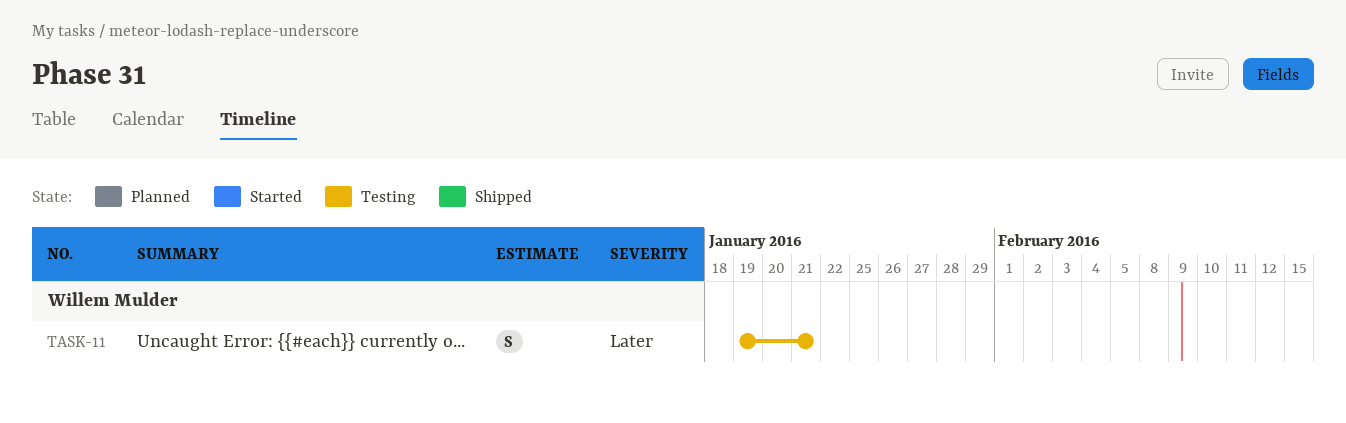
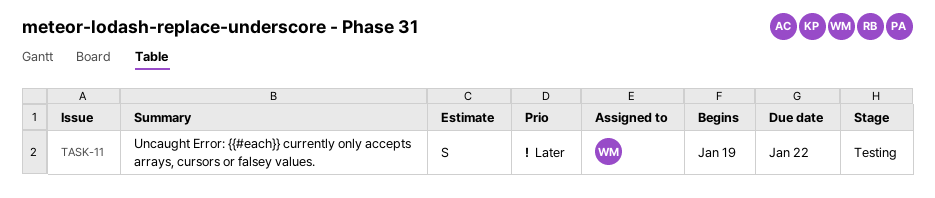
TASK-11, due: Jan 21 -> Jan 22

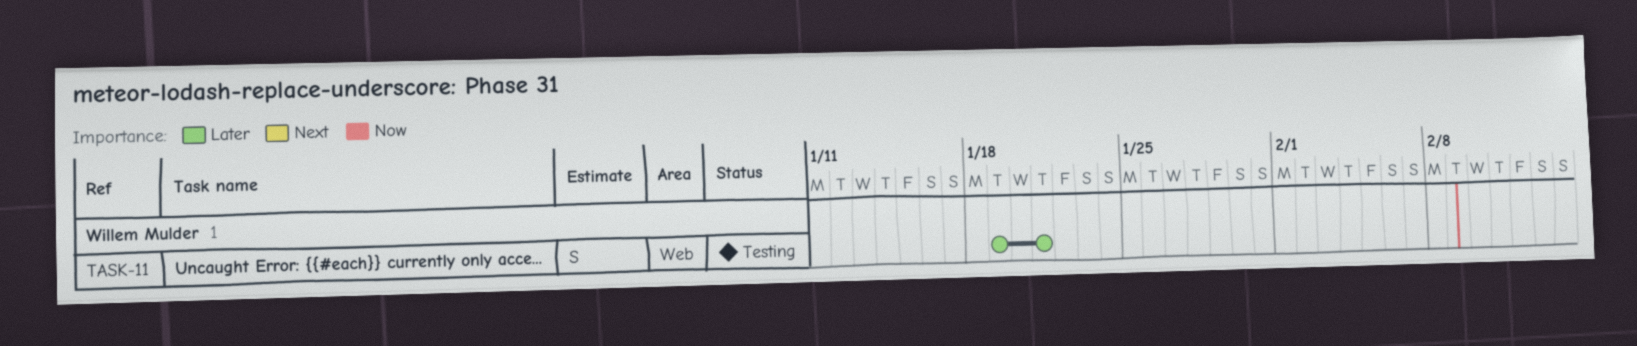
TASK-11, due: Jan 22 -> Jan 21

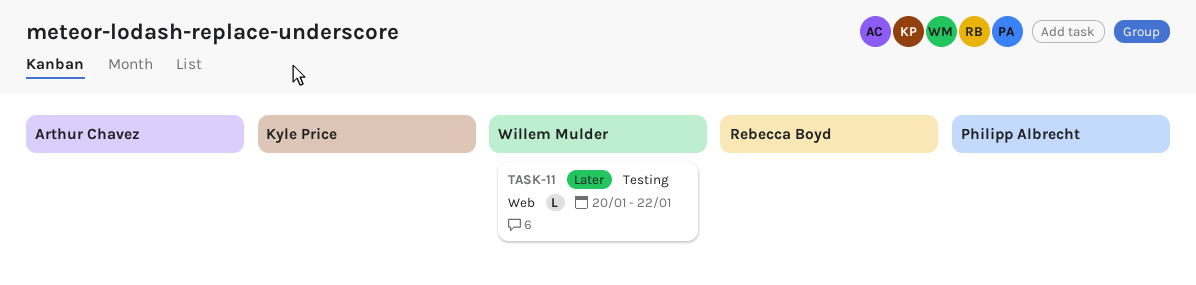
TASK-11, estimate: S -> L
TASK-11, start: Jan 19 -> Jan 20
TASK-11, due: Jan 21 -> Jan 22

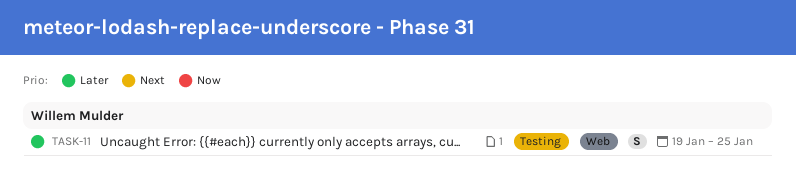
TASK-11, estimate: L -> S
TASK-11, start: Jan 20 -> Jan 19
TASK-11, due: Jan 22 -> Jan 25

